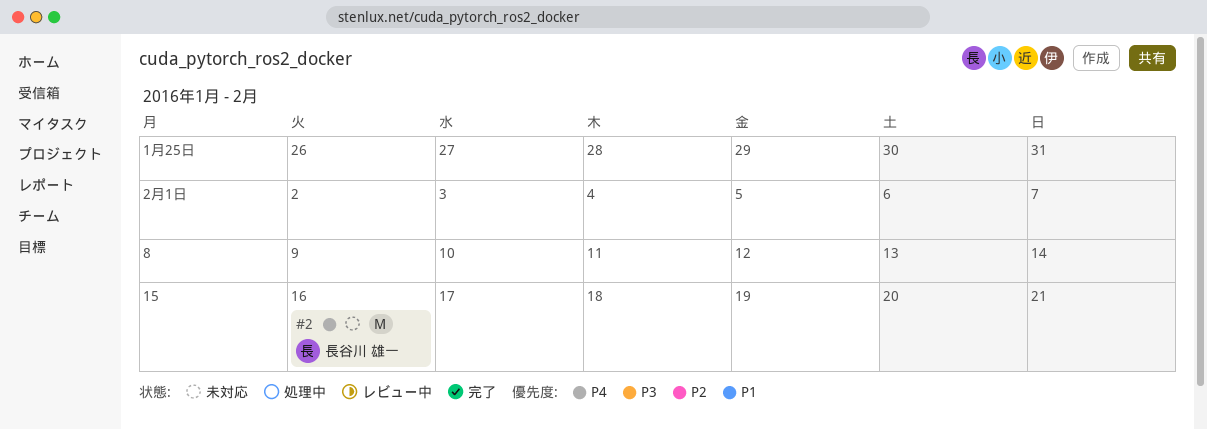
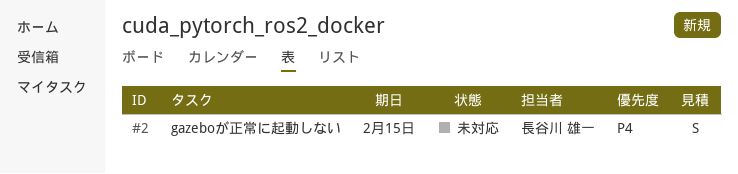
#2, estimate: M -> S
#2, due: Feb 16 -> Feb 15

